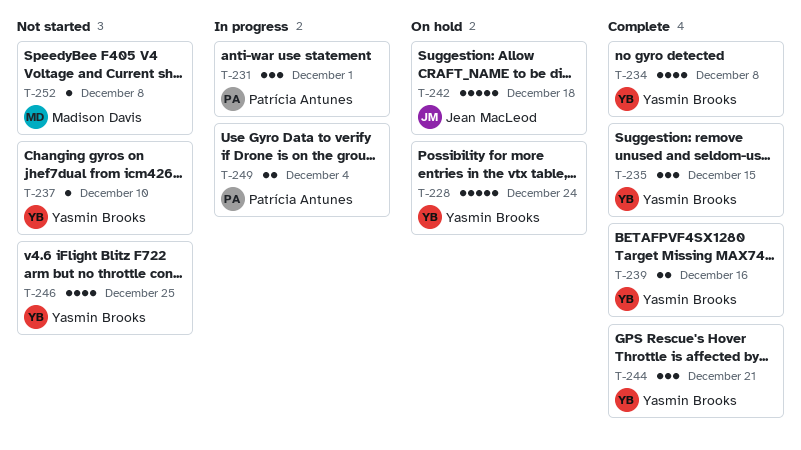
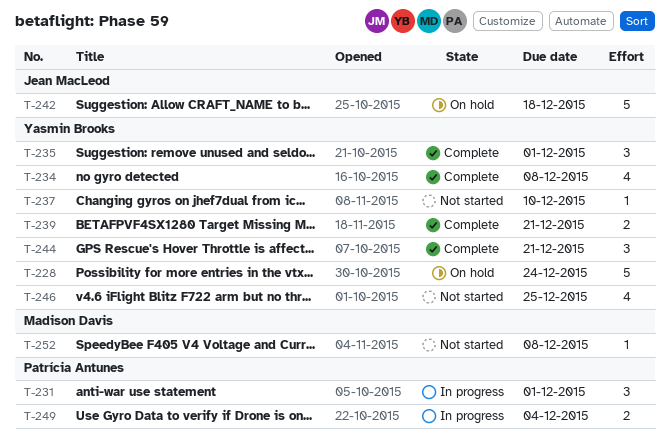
T-235, due: Dec 15 -> Dec 1
T-239, due: Dec 16 -> Dec 21

